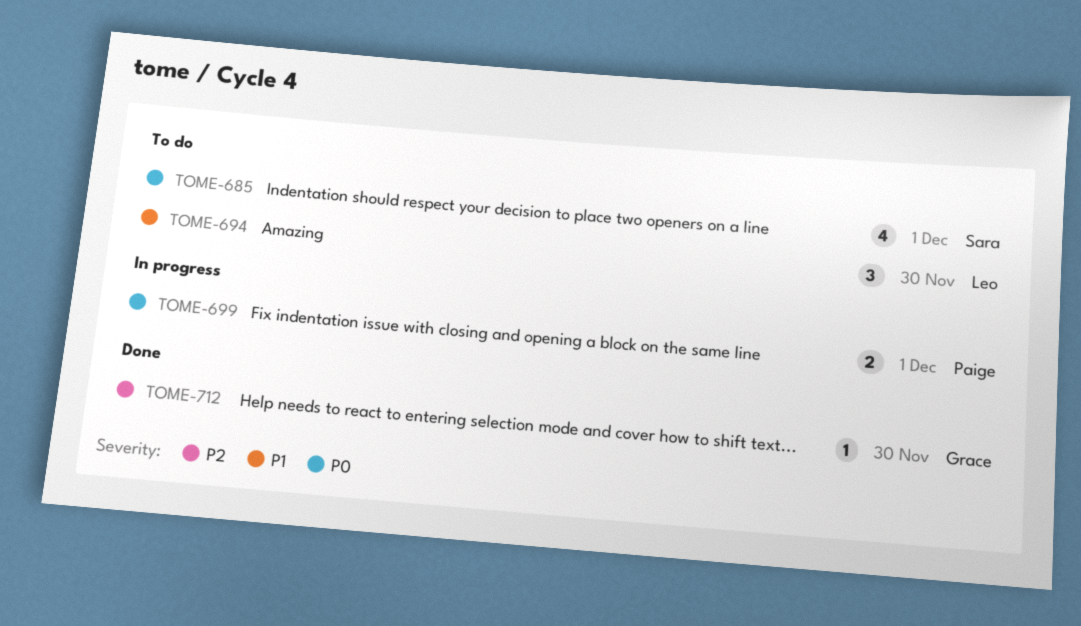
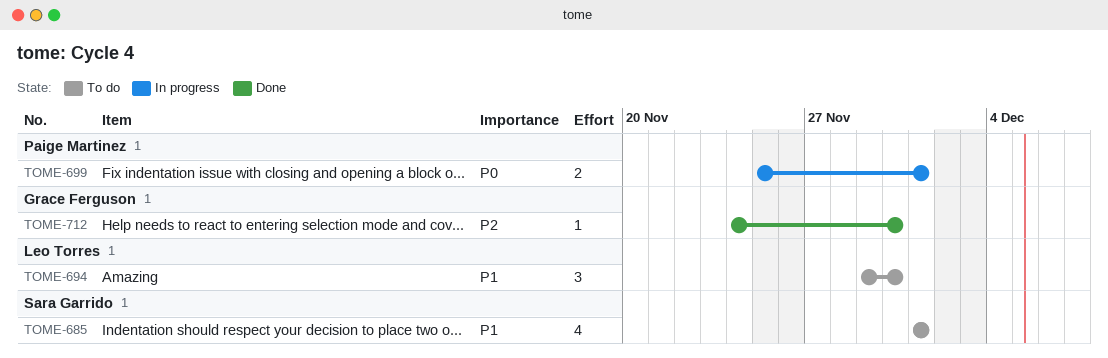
TOME-685, priority: P0 -> P1

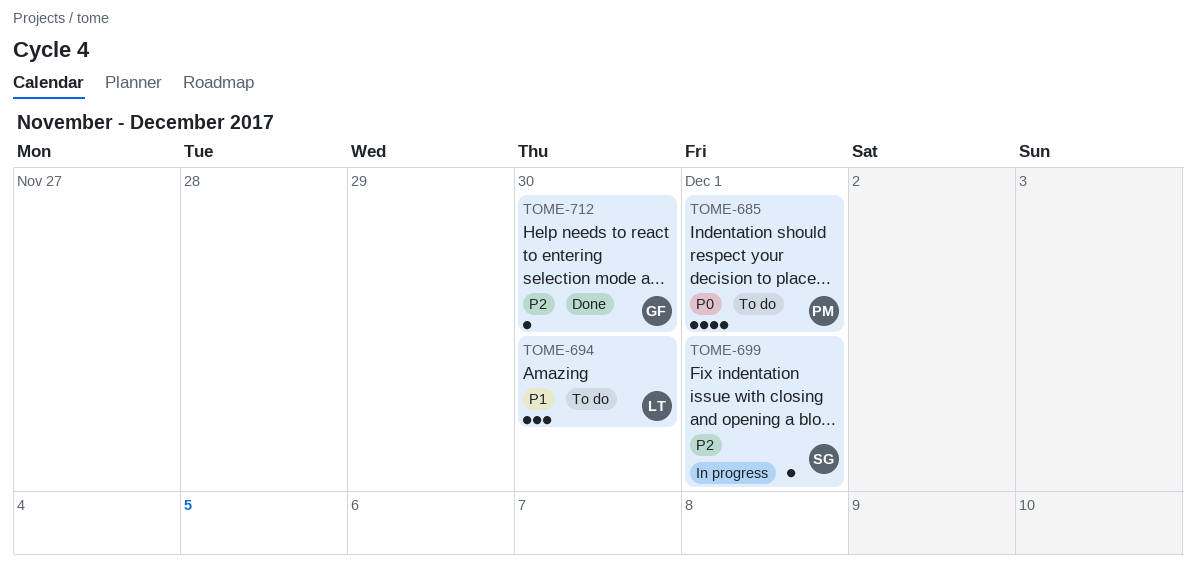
TOME-685, owner: Sara Garrido -> Paige Martinez
TOME-685, priority: P1 -> P0
TOME-699, owner: Paige Martinez -> Sara Garrido
TOME-699, priority: P0 -> P2
TOME-699, estimate: 2 -> 1

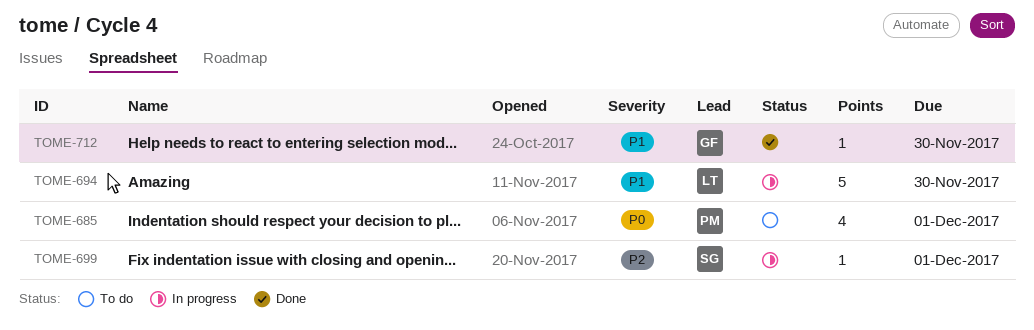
TOME-694, status: To do -> In progress
TOME-694, estimate: 3 -> 5
TOME-712, priority: P2 -> P1

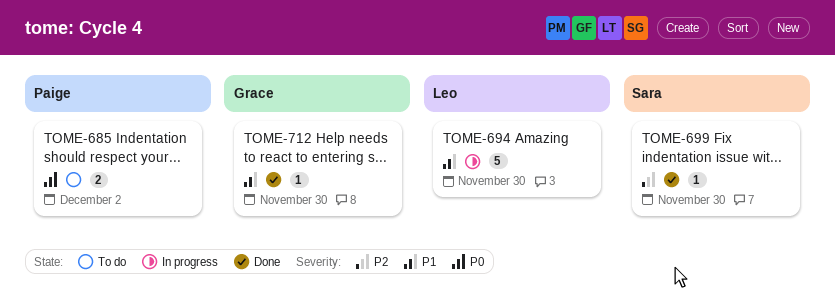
TOME-685, estimate: 4 -> 2
TOME-685, due: Dec 1 -> Dec 2
TOME-699, status: In progress -> Done
TOME-699, due: Dec 1 -> Nov 30

